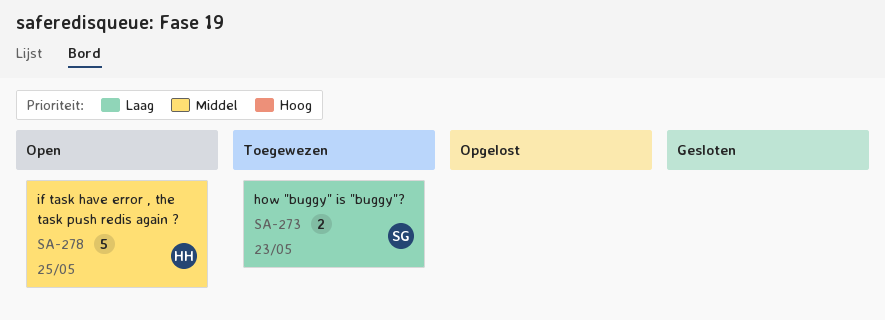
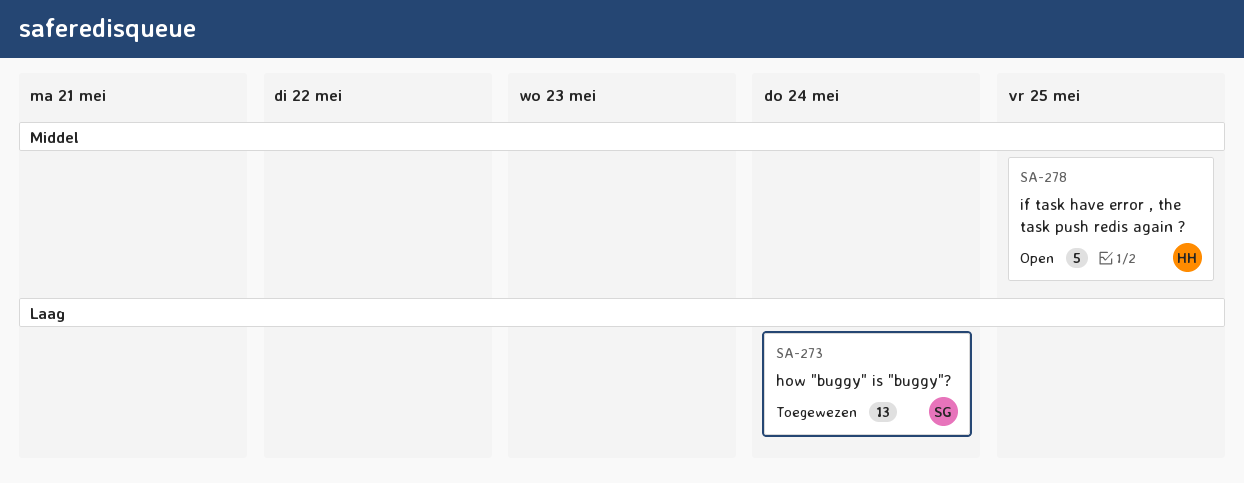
SA-273, estimate: 2 -> 13
SA-273, due: May 23 -> May 24

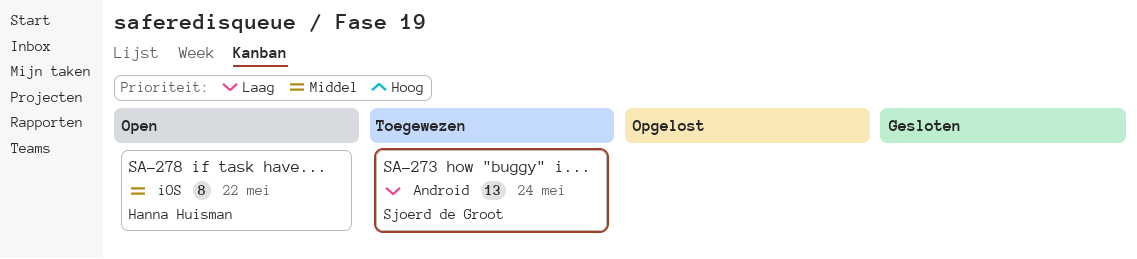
SA-278, estimate: 5 -> 8
SA-278, due: May 25 -> May 22

